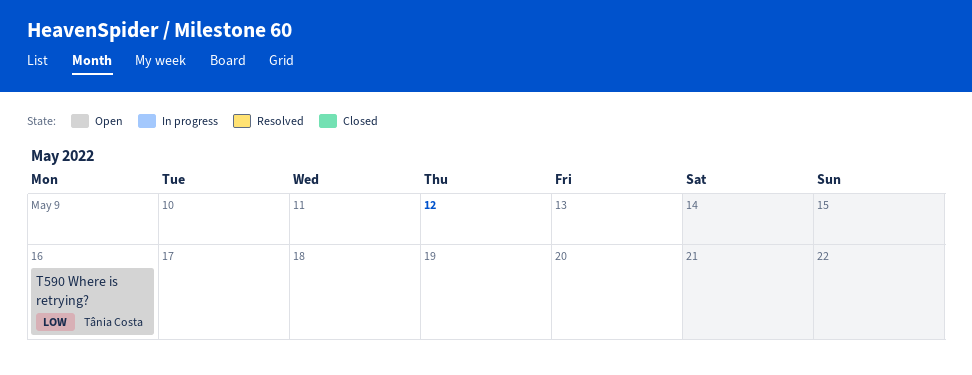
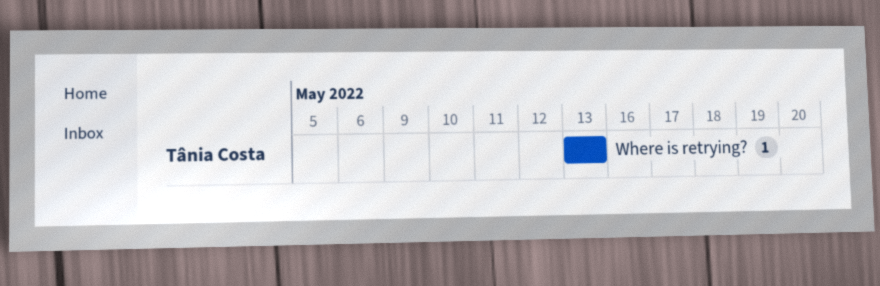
Where is retrying?, due: May 16 -> May 13

